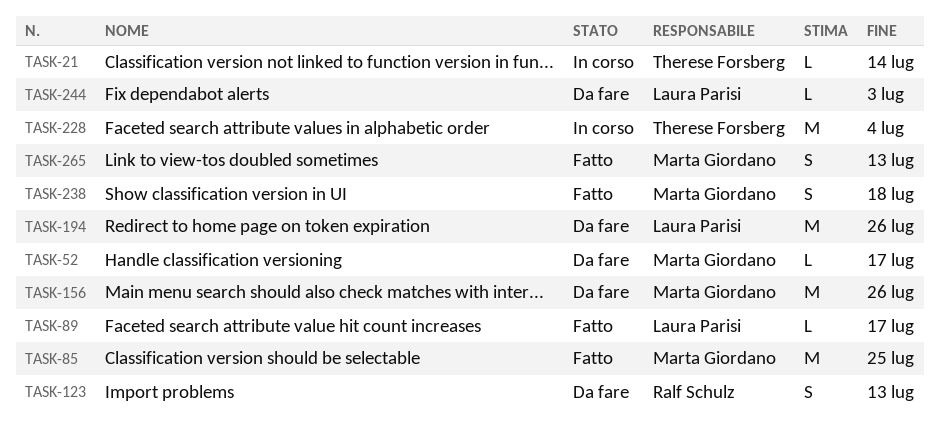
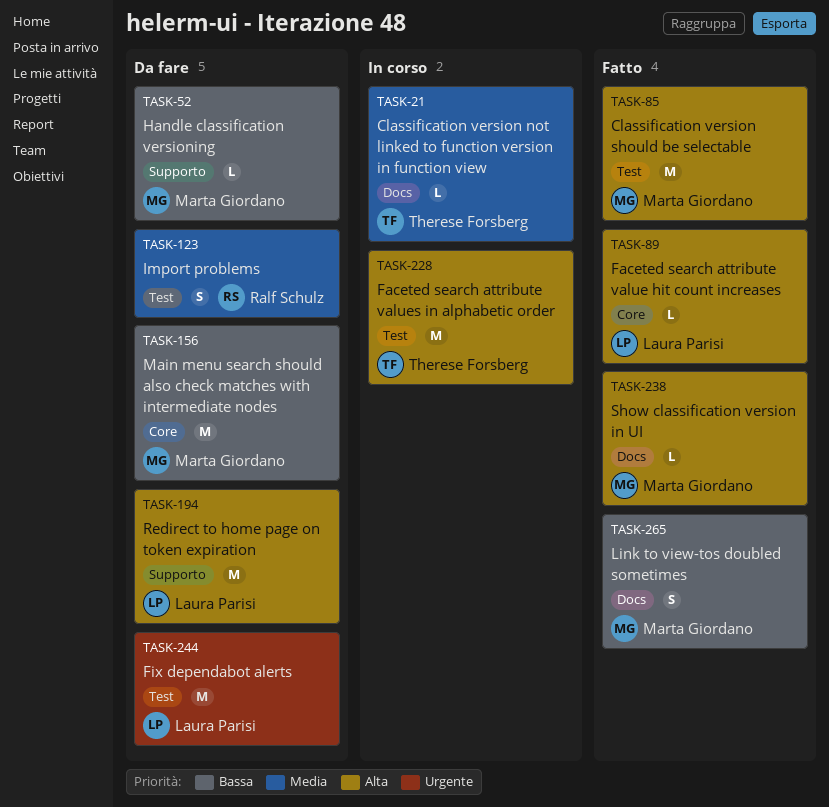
TASK-238, estimate: S -> L
TASK-244, estimate: L -> M

